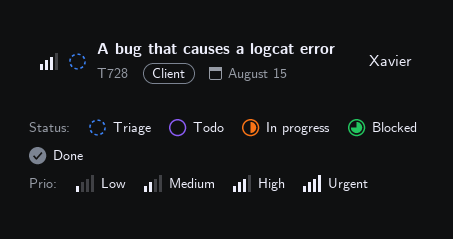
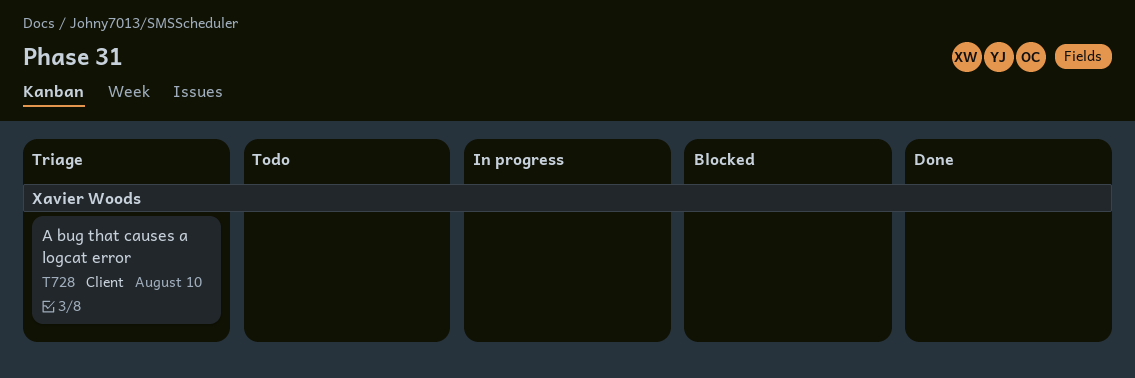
T728, due: Aug 15 -> Aug 10

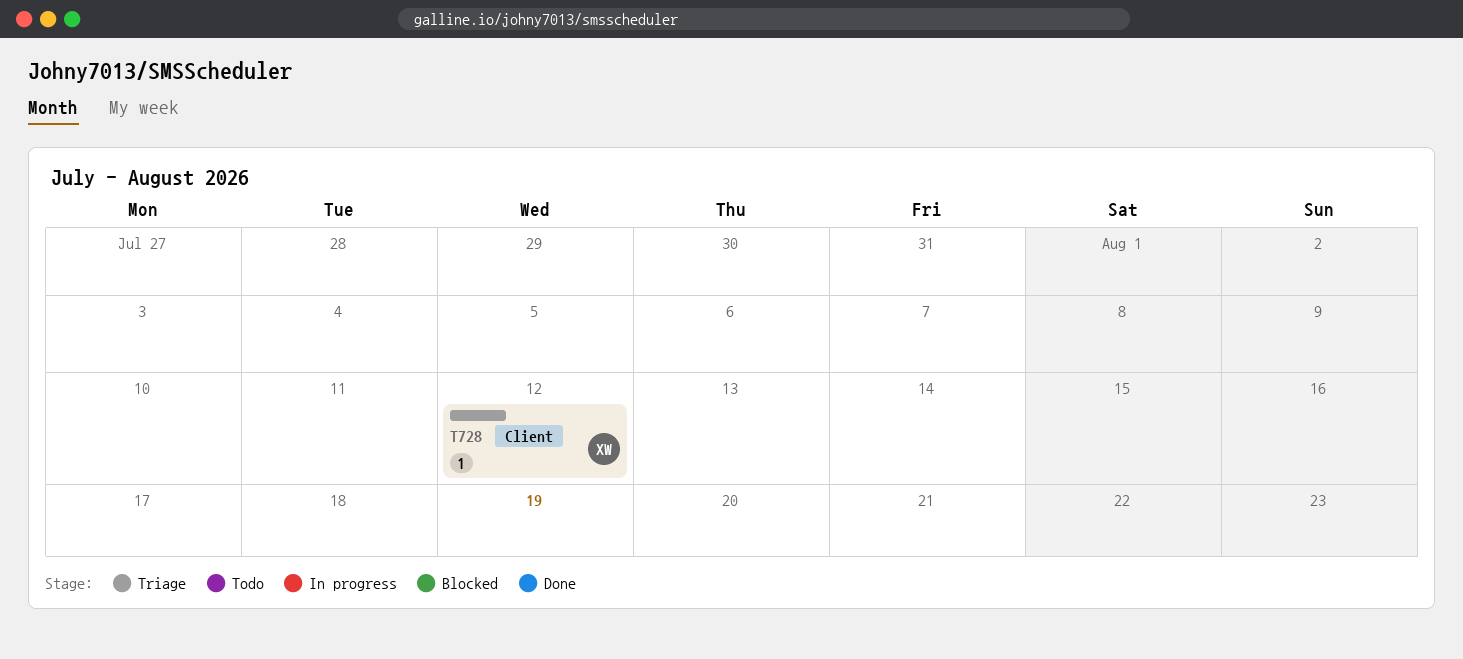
T728, due: Aug 10 -> Aug 12

